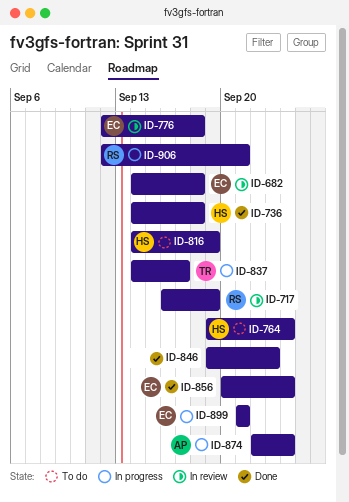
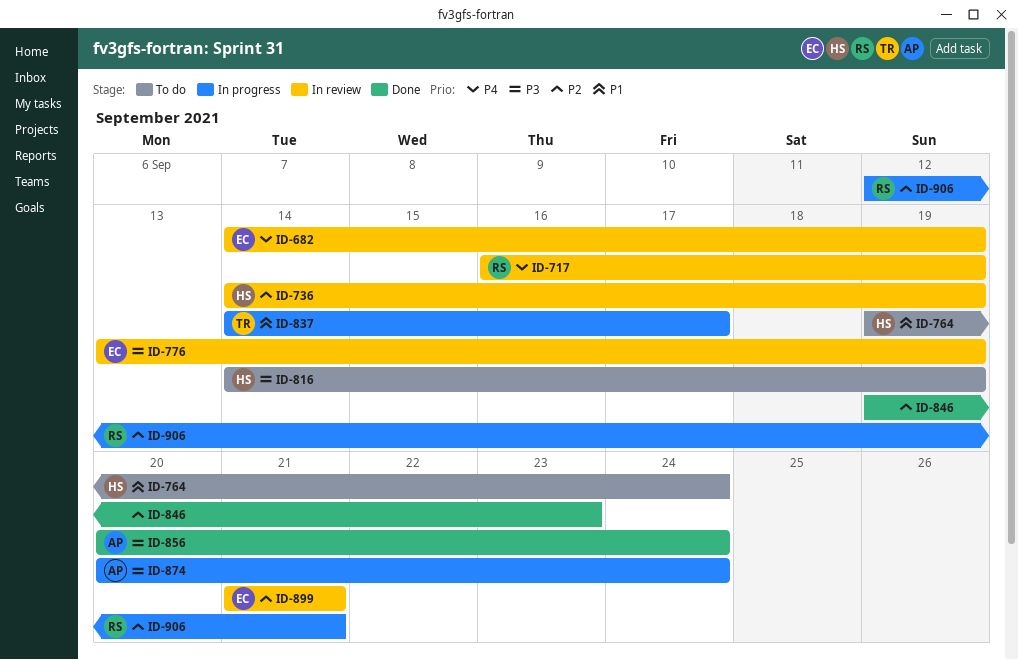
ID-682, due: Sep 18 -> Sep 19
ID-736, status: Done -> In review
ID-736, due: Sep 18 -> Sep 19
ID-776, start: Sep 12 -> Sep 13
ID-776, due: Sep 18 -> Sep 19
ID-856, owner: EC -> AP
ID-874, start: Sep 22 -> Sep 20
ID-899, status: In progress -> In review

